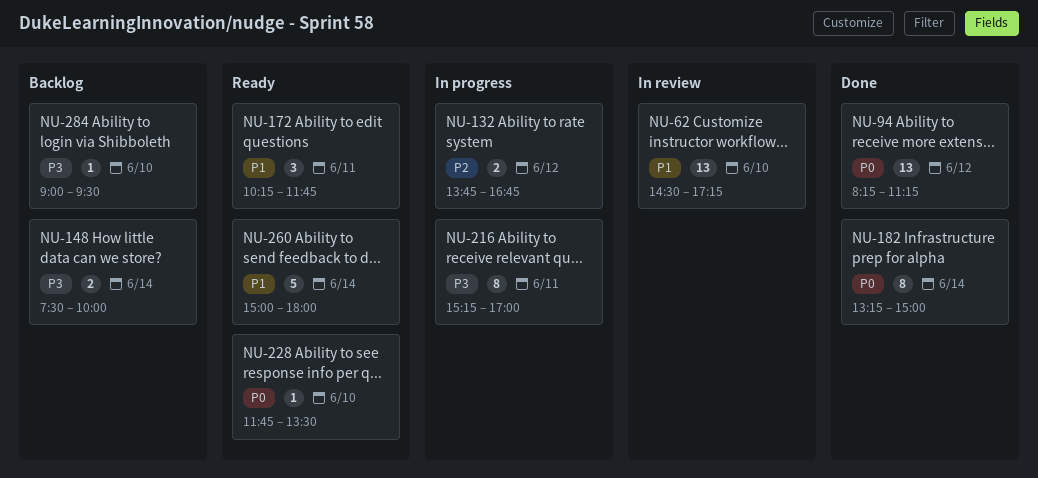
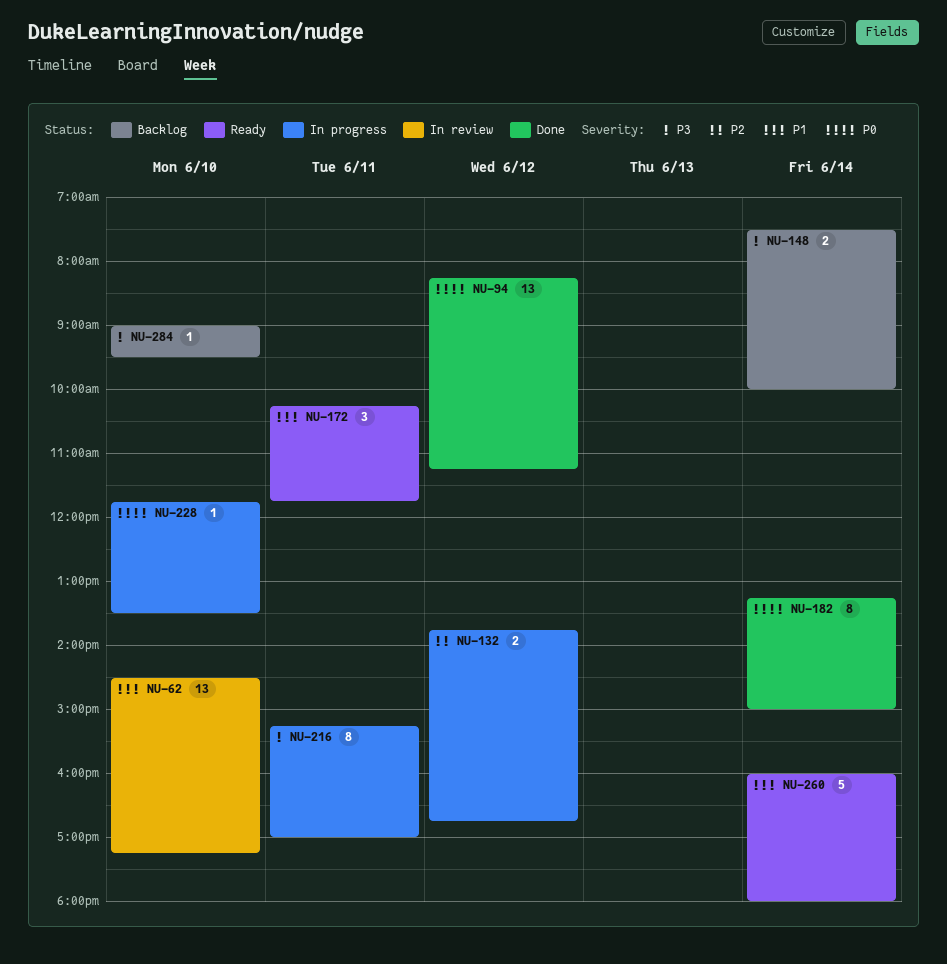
NU-228, status: Ready -> In progress
NU-260, begins: 15:00 -> 16:00

